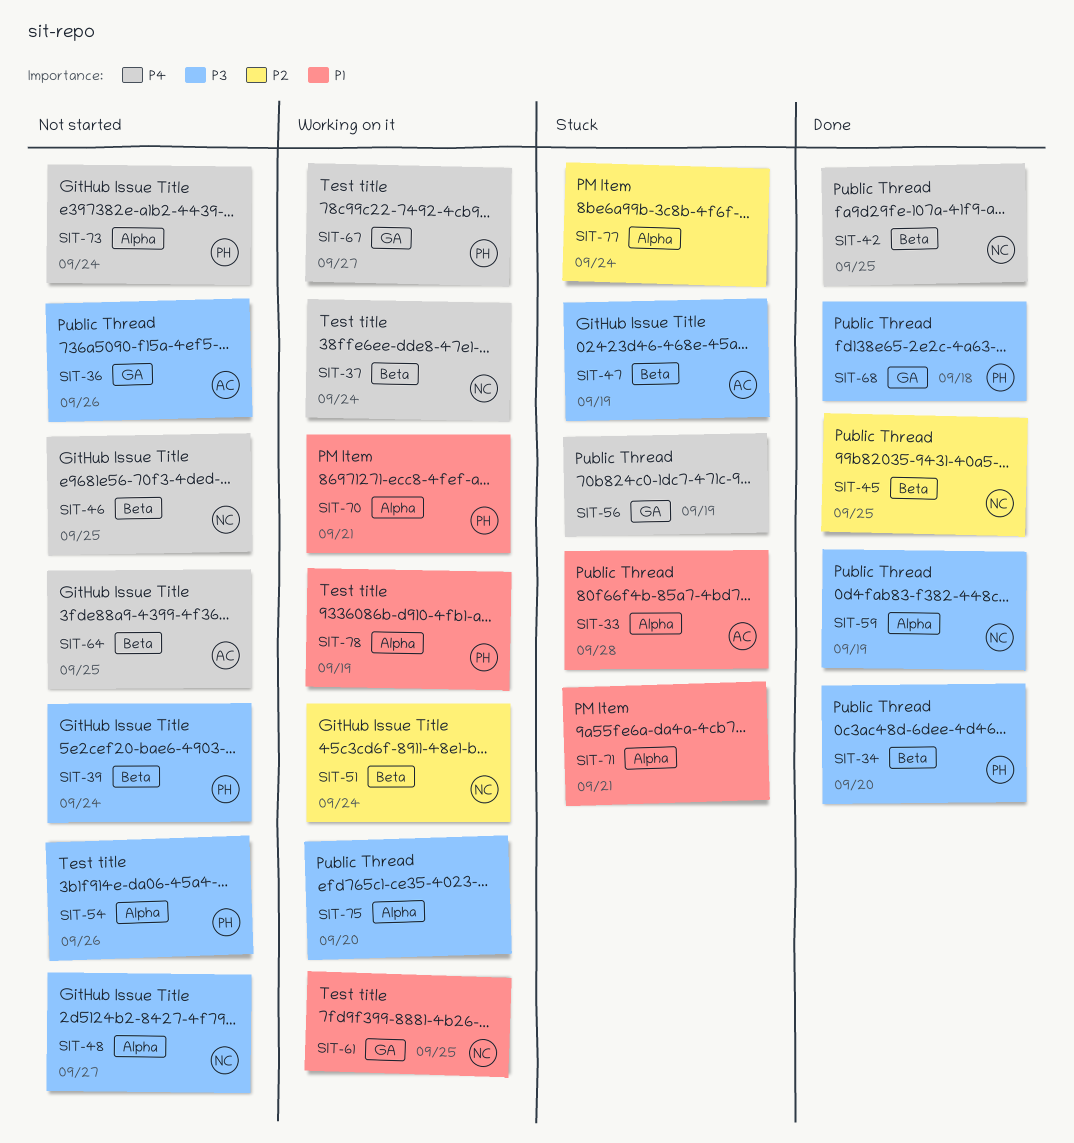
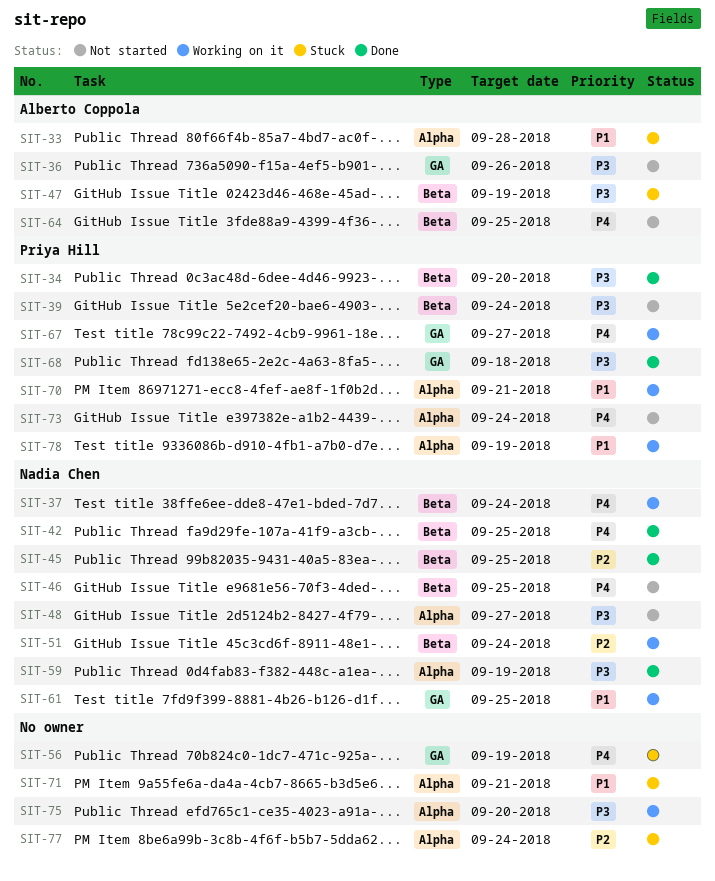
SIT-54: present -> none

